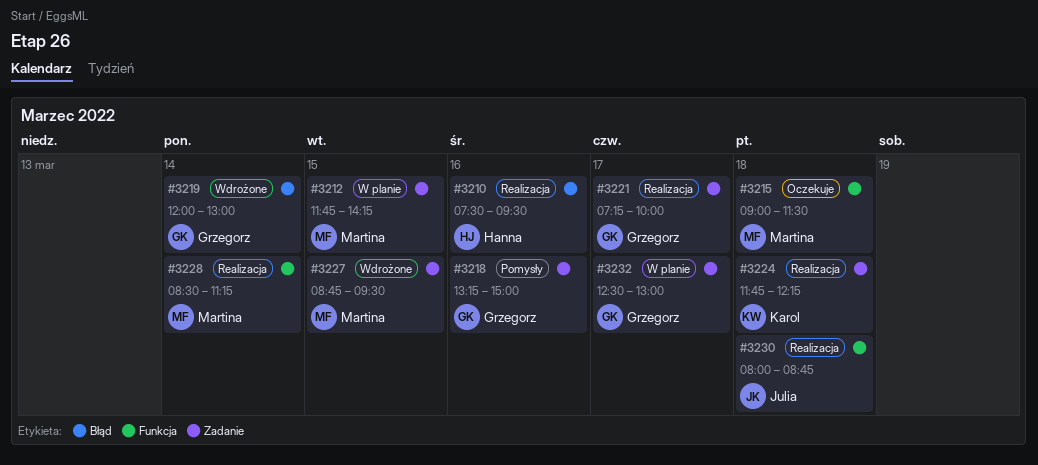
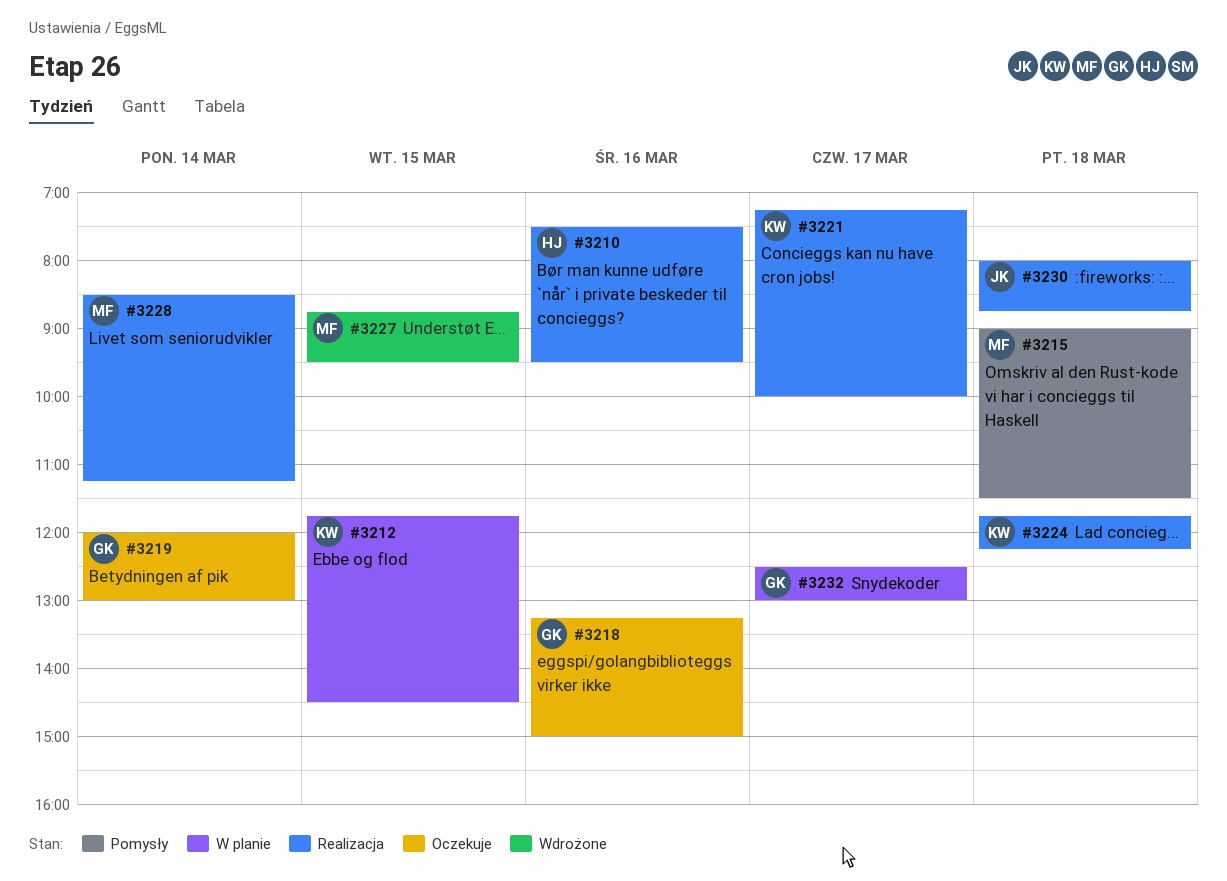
#3212, owner: Martina -> Karol
#3212, ends: 14:15 -> 14:30
#3215, status: Oczekuje -> Pomysły
#3218, status: Pomysły -> Oczekuje
#3219, status: Wdrożone -> Oczekuje
#3221, owner: Grzegorz -> Karol

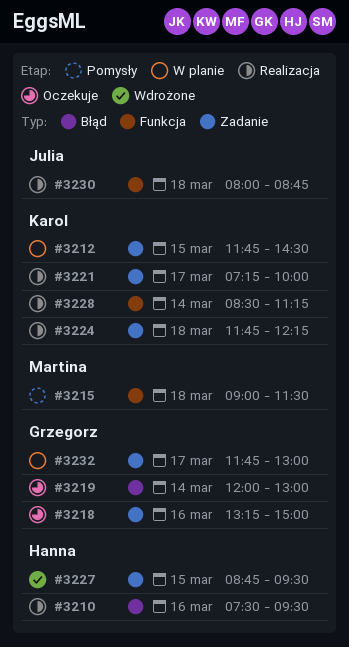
#3227, owner: Martina -> Hanna
#3228, owner: Martina -> Karol
#3232, begins: 12:30 -> 11:45

